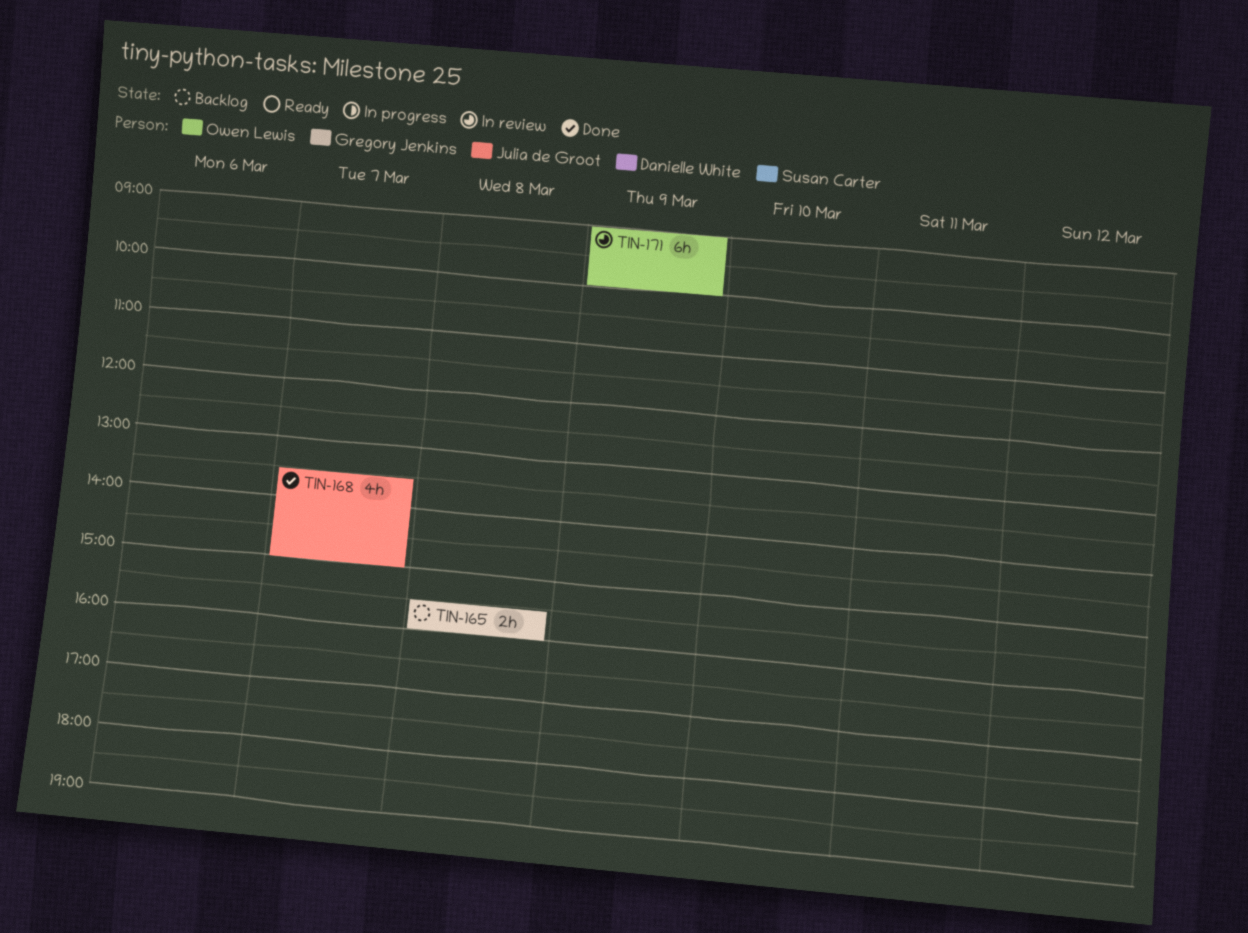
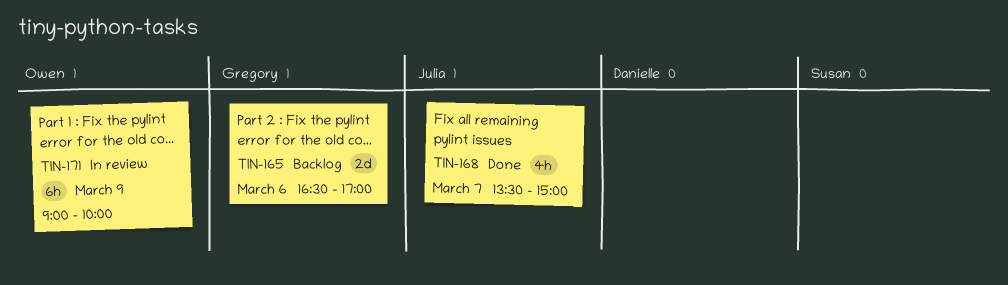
TIN-165, estimate: 2h -> 2d
TIN-165, day: Mar 8 -> Mar 6
TIN-165, begins: 15:30 -> 16:30
TIN-165, ends: 16:00 -> 17:00

